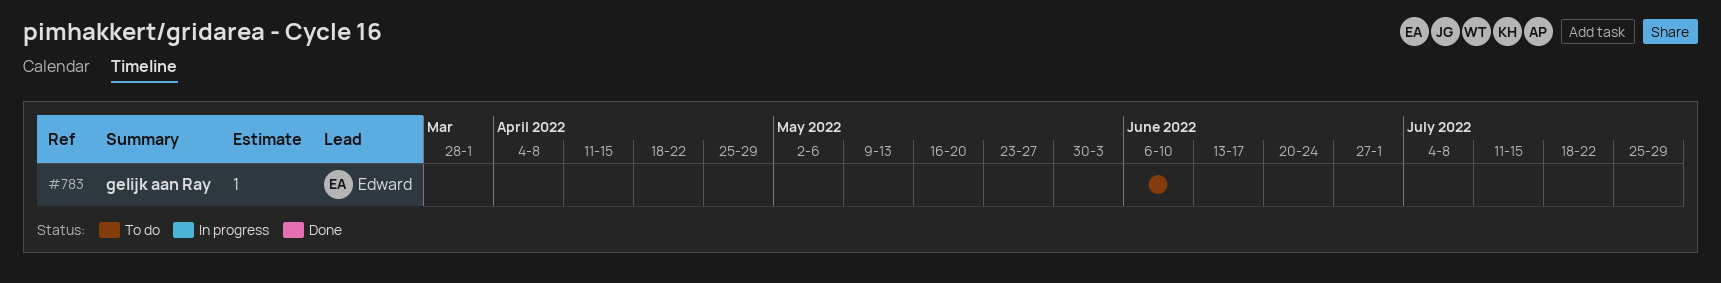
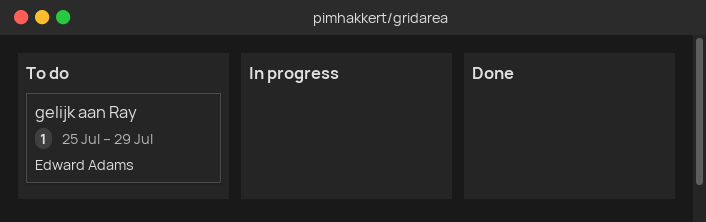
gelijk aan Ray, start: Jun 6 -> Jul 25
gelijk aan Ray, due: Jun 10 -> Jul 29

